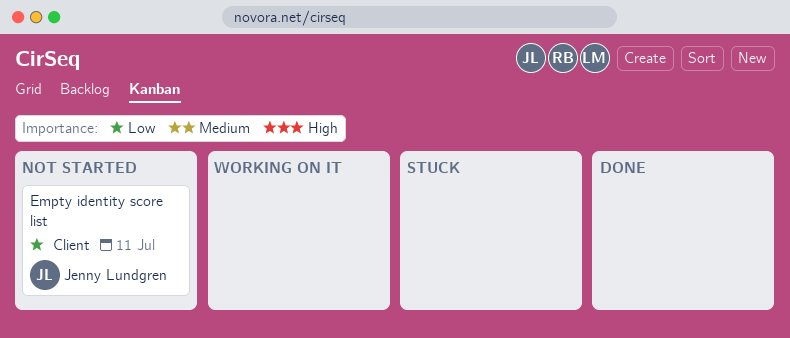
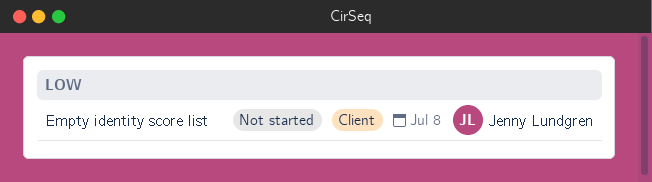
Empty identity score list, due: Jul 11 -> Jul 8

